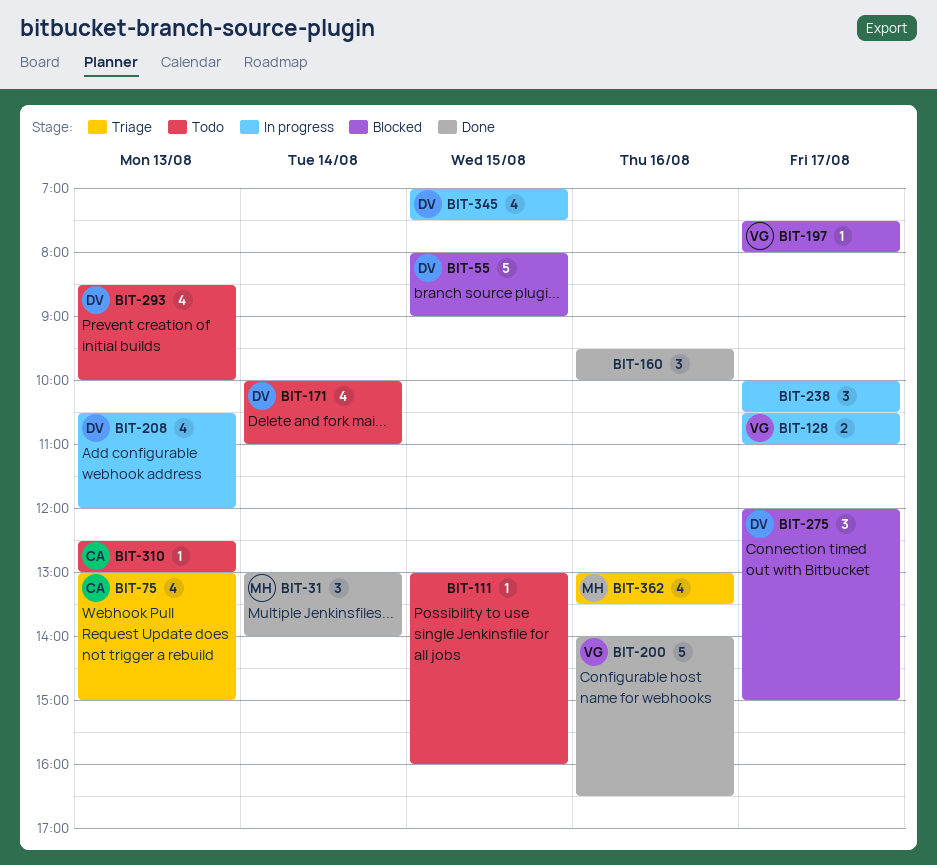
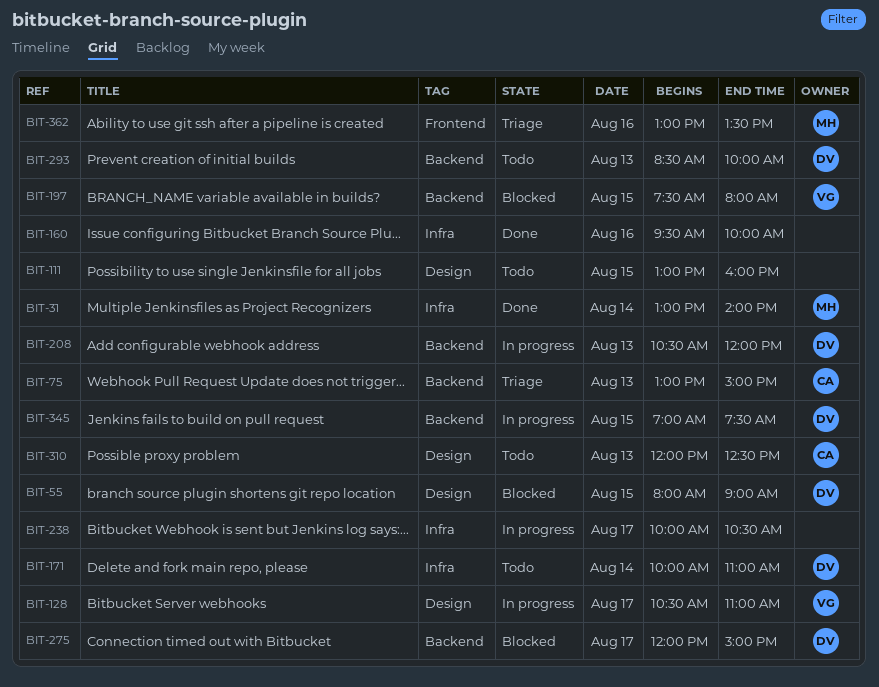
BIT-197, day: Aug 17 -> Aug 15
BIT-200: present -> none
BIT-310, begins: 12:30 -> 12:00
BIT-310, ends: 13:00 -> 12:30

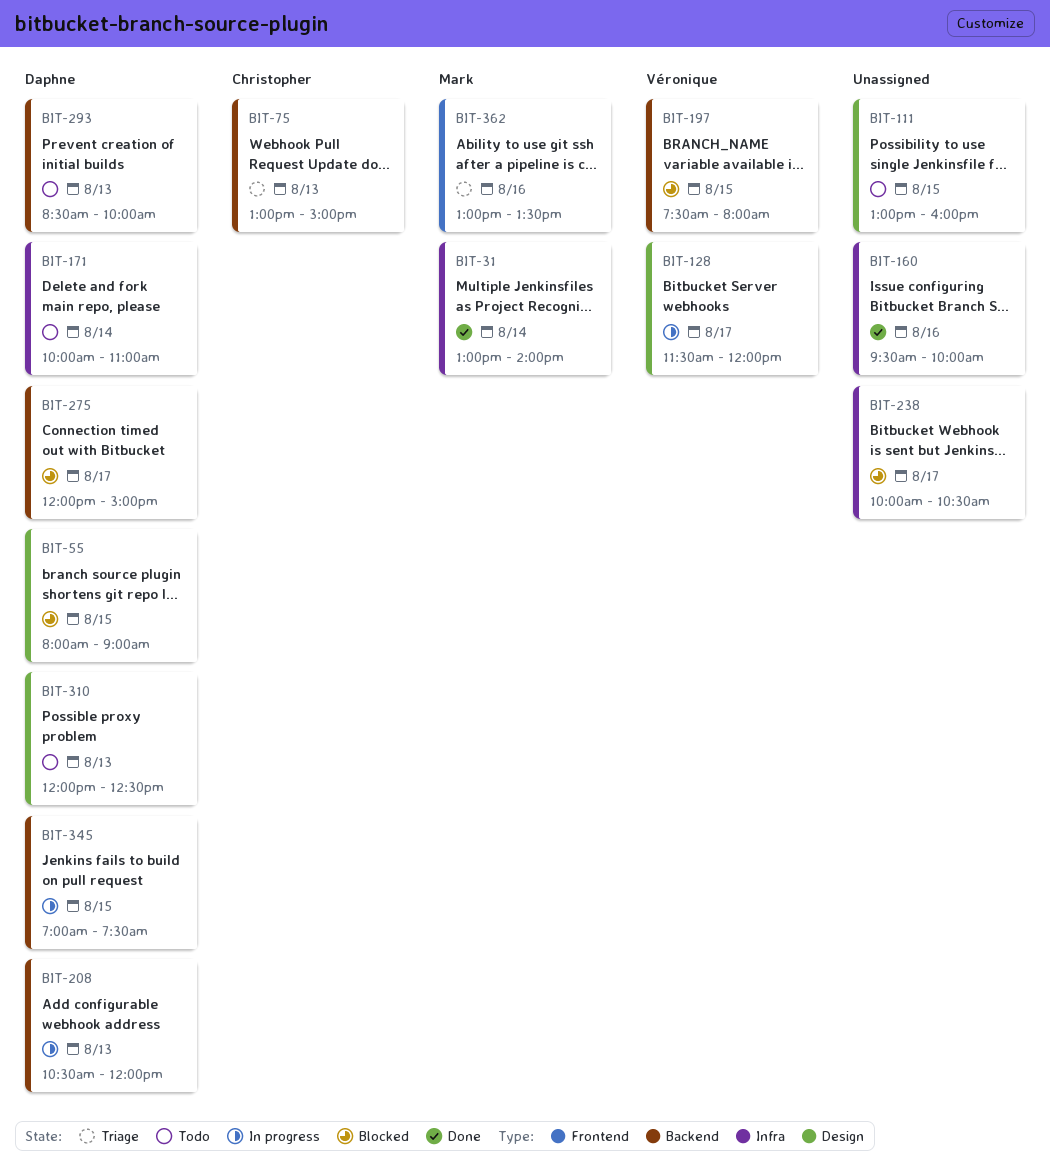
BIT-128, begins: 10:30 -> 11:30
BIT-128, ends: 11:00 -> 12:00
BIT-238, status: In progress -> Blocked
BIT-310, owner: Christopher -> Daphne

